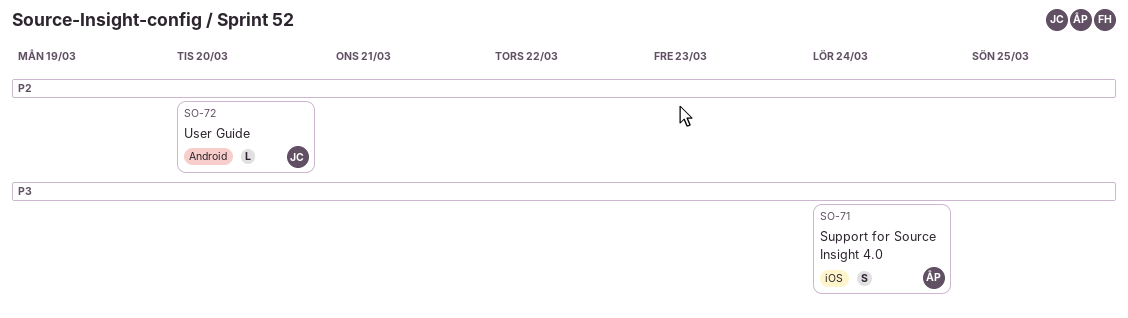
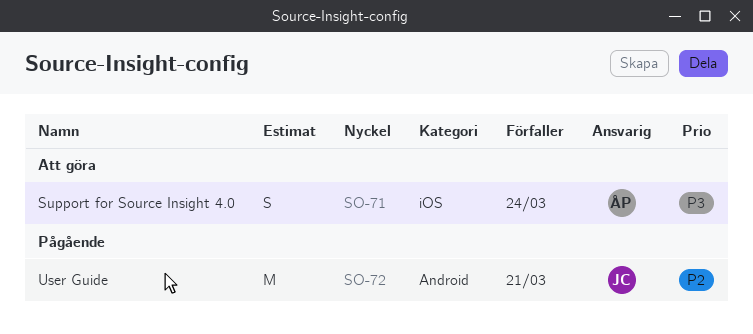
SO-72, estimate: L -> M
SO-72, due: Mar 20 -> Mar 21

